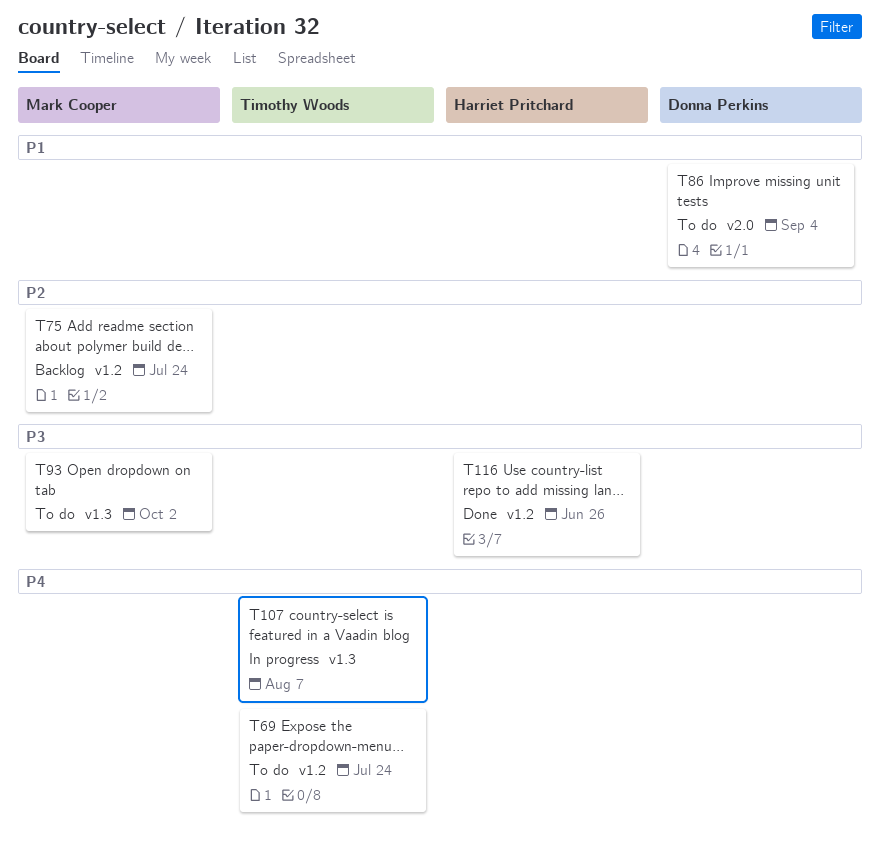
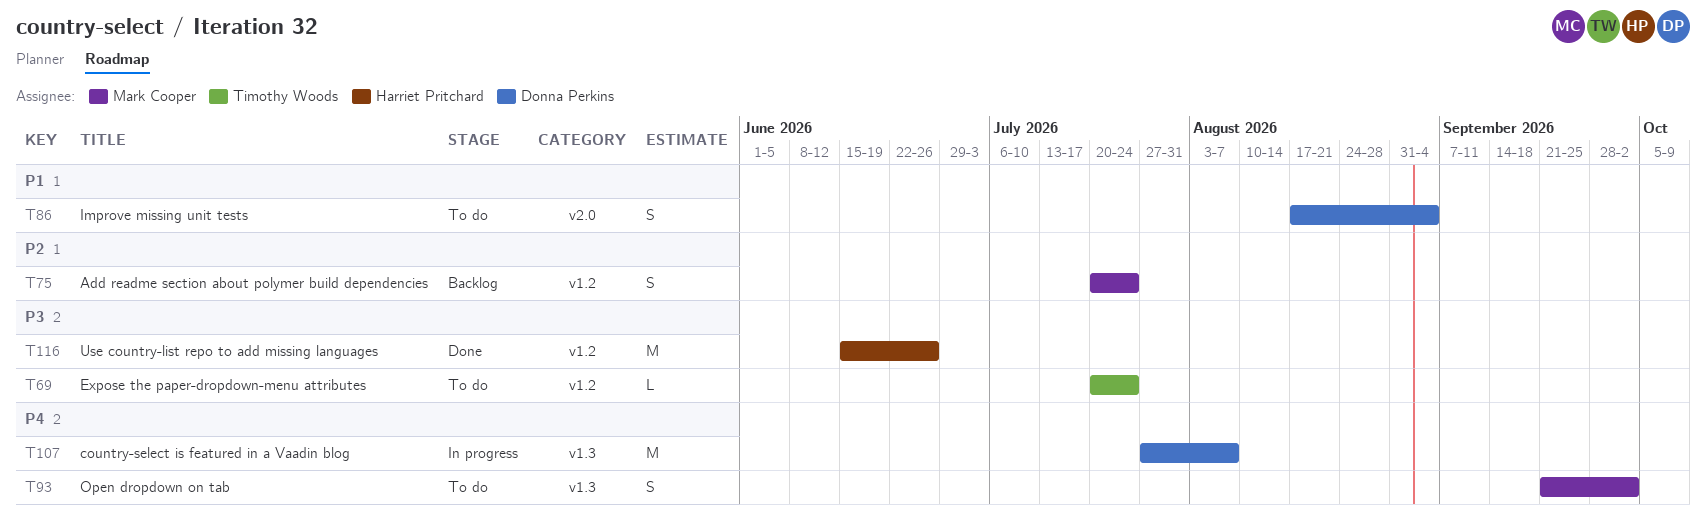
T69, priority: P4 -> P3
T93, priority: P3 -> P4
T107, owner: Timothy Woods -> Donna Perkins

